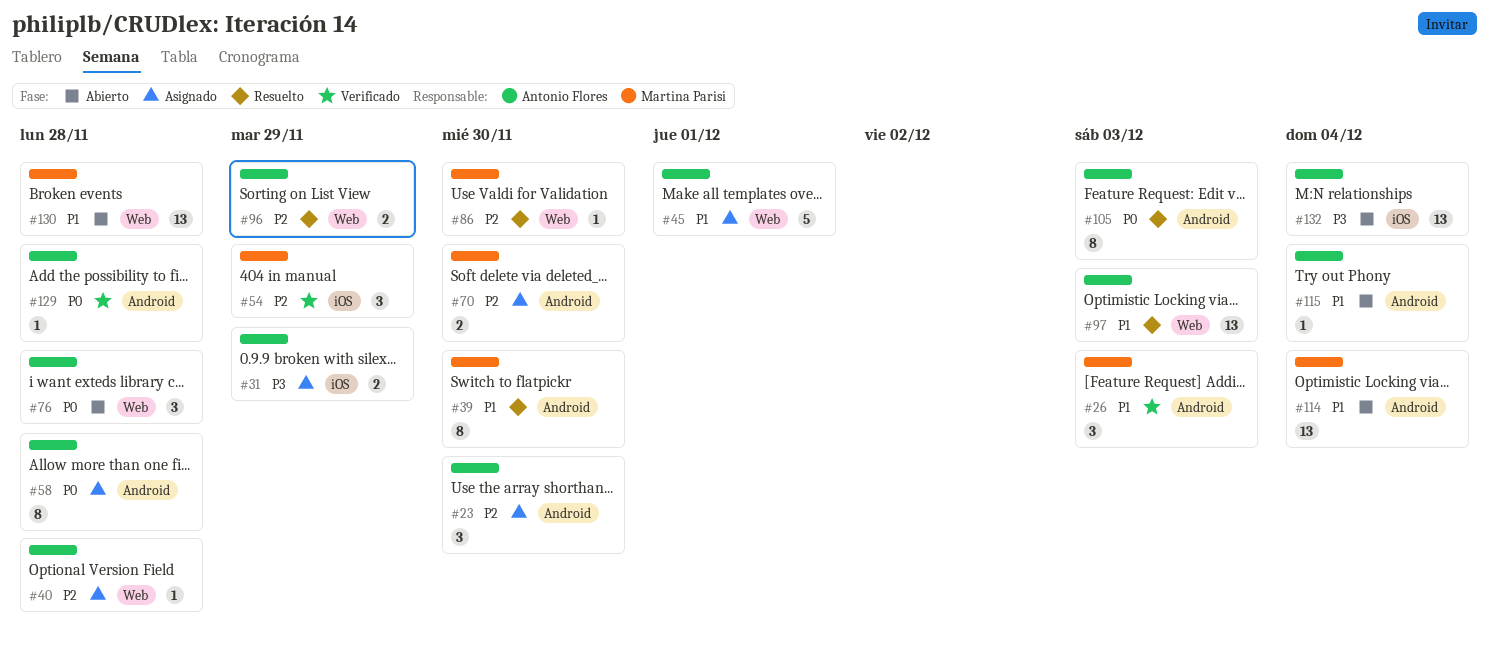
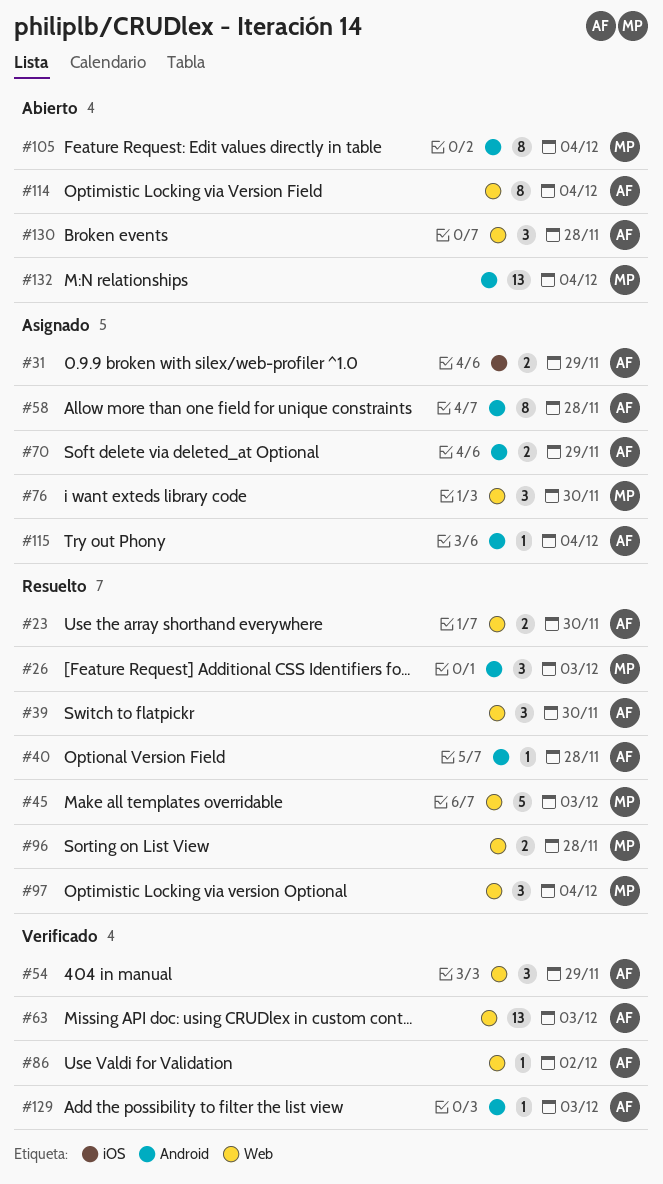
#23, status: Asignado -> Resuelto
#23, label: Android -> Web
#23, estimate: 3 -> 2
#26, status: Verificado -> Resuelto
#39, owner: Martina Parisi -> Antonio Flores
#39, label: Android -> Web
#39, estimate: 8 -> 3
#40, status: Asignado -> Resuelto
#40, label: Web -> Android
#45, status: Asignado -> Resuelto
#45, owner: Antonio Flores -> Martina Parisi
#45, due: Dec 1 -> Dec 3
#54, owner: Martina Parisi -> Antonio Flores
#54, label: iOS -> Web
#63: none -> present
#70, owner: Martina Parisi -> Antonio Flores
#70, due: Nov 30 -> Nov 29
#76, status: Abierto -> Asignado
#76, owner: Antonio Flores -> Martina Parisi
#76, due: Nov 28 -> Nov 30
#86, status: Resuelto -> Verificado
#86, owner: Martina Parisi -> Antonio Flores
#86, due: Nov 30 -> Dec 2
#96, owner: Antonio Flores -> Martina Parisi
#96, due: Nov 29 -> Nov 28
#97, owner: Antonio Flores -> Martina Parisi
#97, estimate: 13 -> 3
#97, due: Dec 3 -> Dec 4
#105, status: Resuelto -> Abierto
#105, owner: Antonio Flores -> Martina Parisi
#105, due: Dec 3 -> Dec 4
#114, owner: Martina Parisi -> Antonio Flores
#114, label: Android -> Web
#114, estimate: 13 -> 8
#115, status: Abierto -> Asignado
#129, due: Nov 28 -> Dec 3
#130, owner: Martina Parisi -> Antonio Flores
#130, estimate: 13 -> 3
#132, owner: Antonio Flores -> Martina Parisi
#132, label: iOS -> Android

